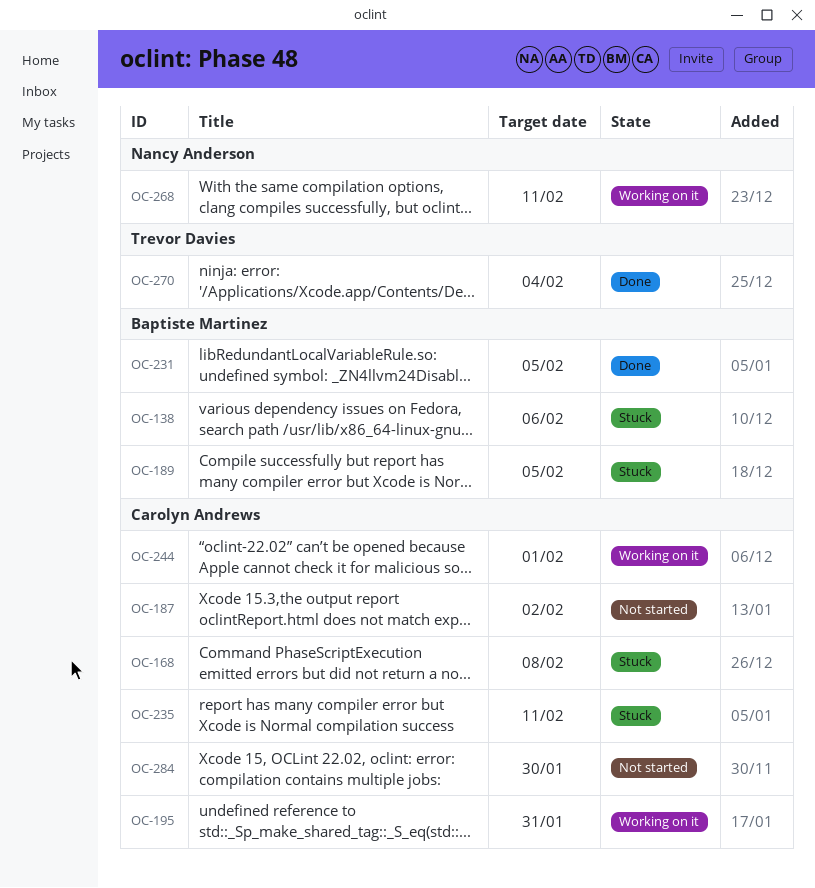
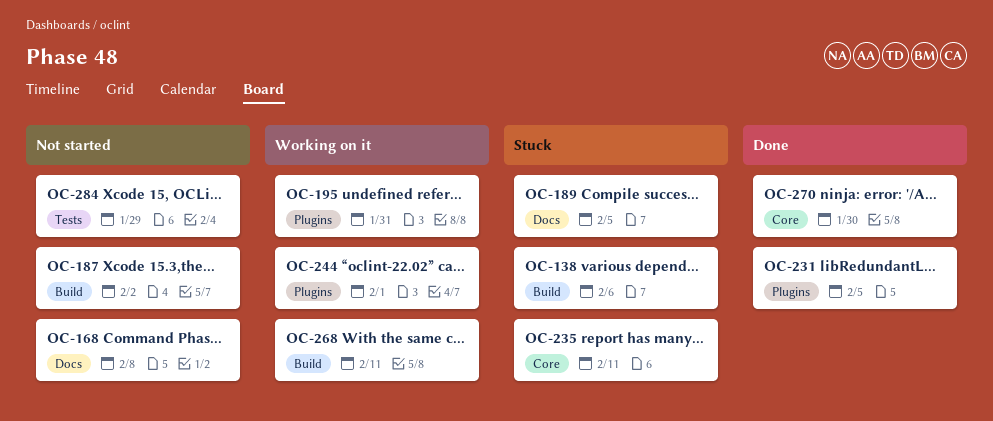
OC-168, status: Stuck -> Not started
OC-270, due: Feb 4 -> Jan 30
OC-284, due: Jan 30 -> Jan 29

